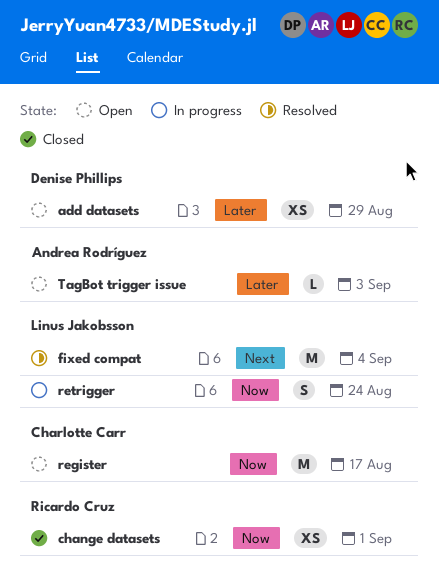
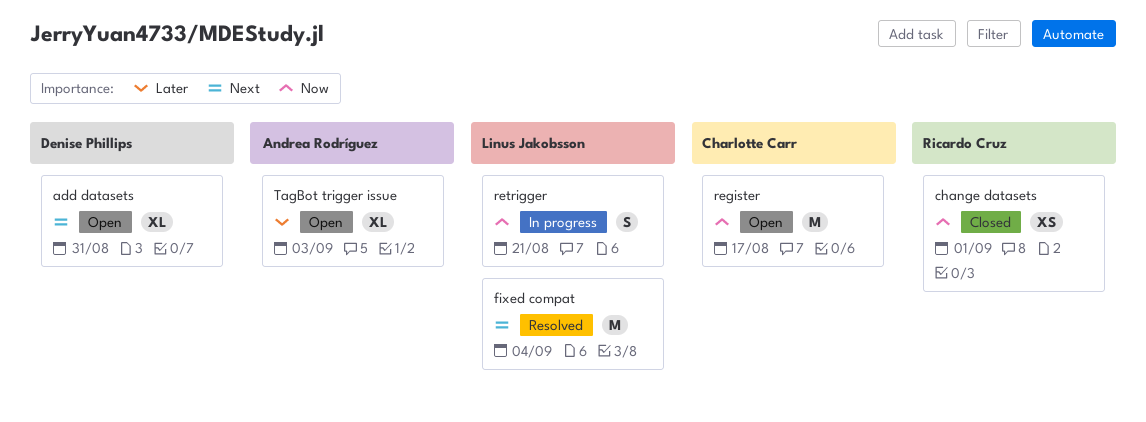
add datasets, priority: Later -> Next
add datasets, estimate: XS -> XL
add datasets, due: Aug 29 -> Aug 31
retrigger, due: Aug 24 -> Aug 21
TagBot trigger issue, estimate: L -> XL

